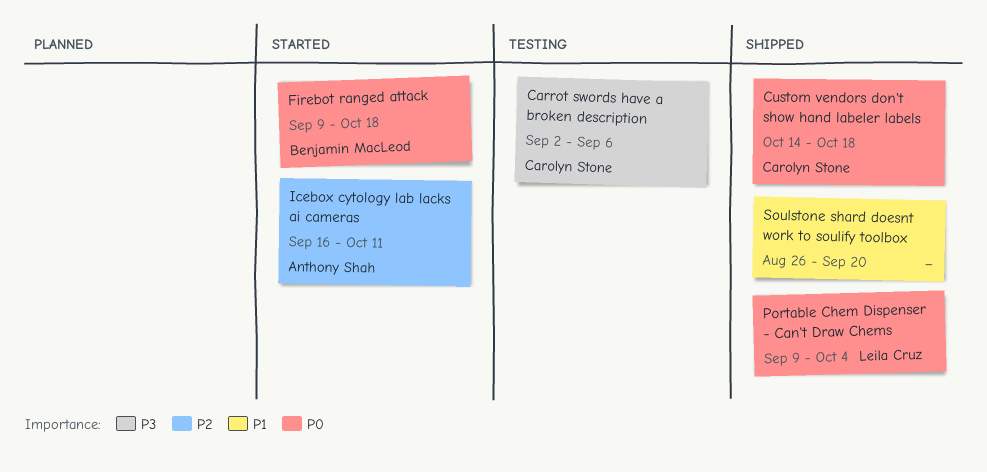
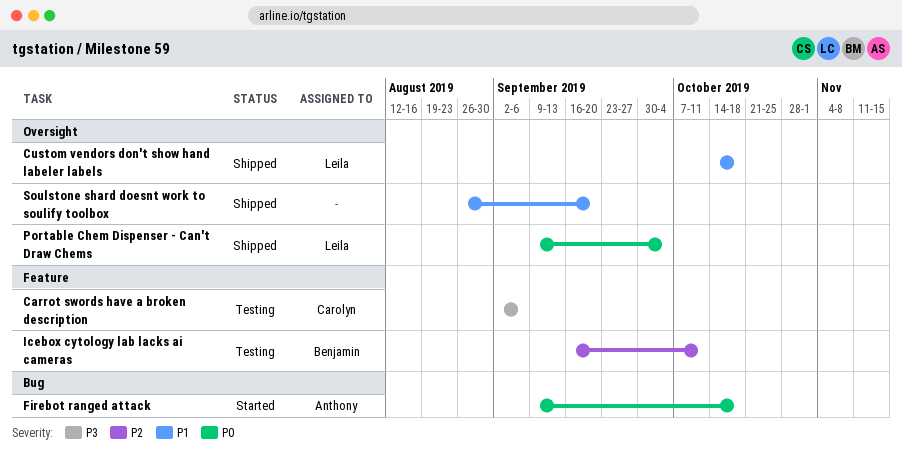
Custom vendors don't show hand labeler labels, owner: Carolyn Stone -> Leila Cruz
Custom vendors don't show hand labeler labels, priority: P0 -> P1
Firebot ranged attack, owner: Benjamin MacLeod -> Anthony Shah
Icebox cytology lab lacks ai cameras, status: Started -> Testing
Icebox cytology lab lacks ai cameras, owner: Anthony Shah -> Benjamin MacLeod

